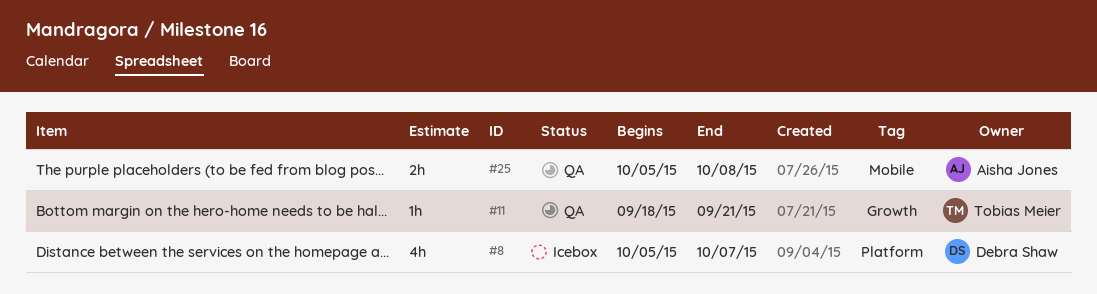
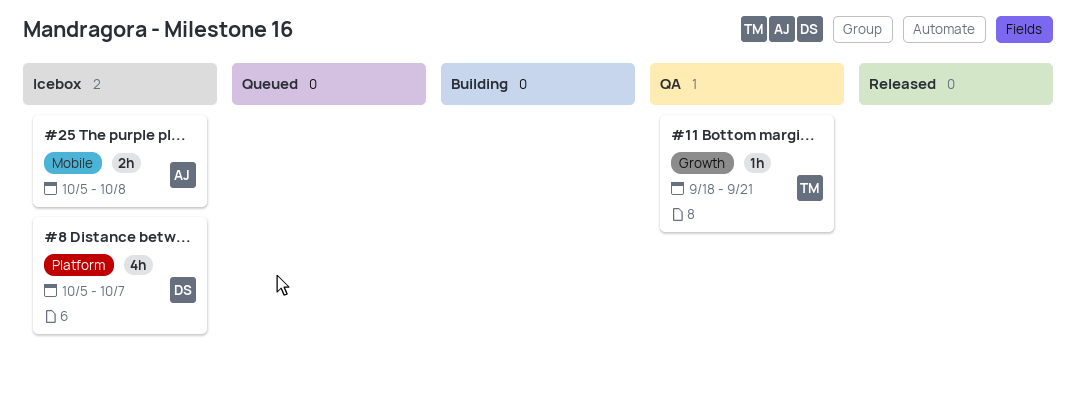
#25, status: QA -> Icebox

